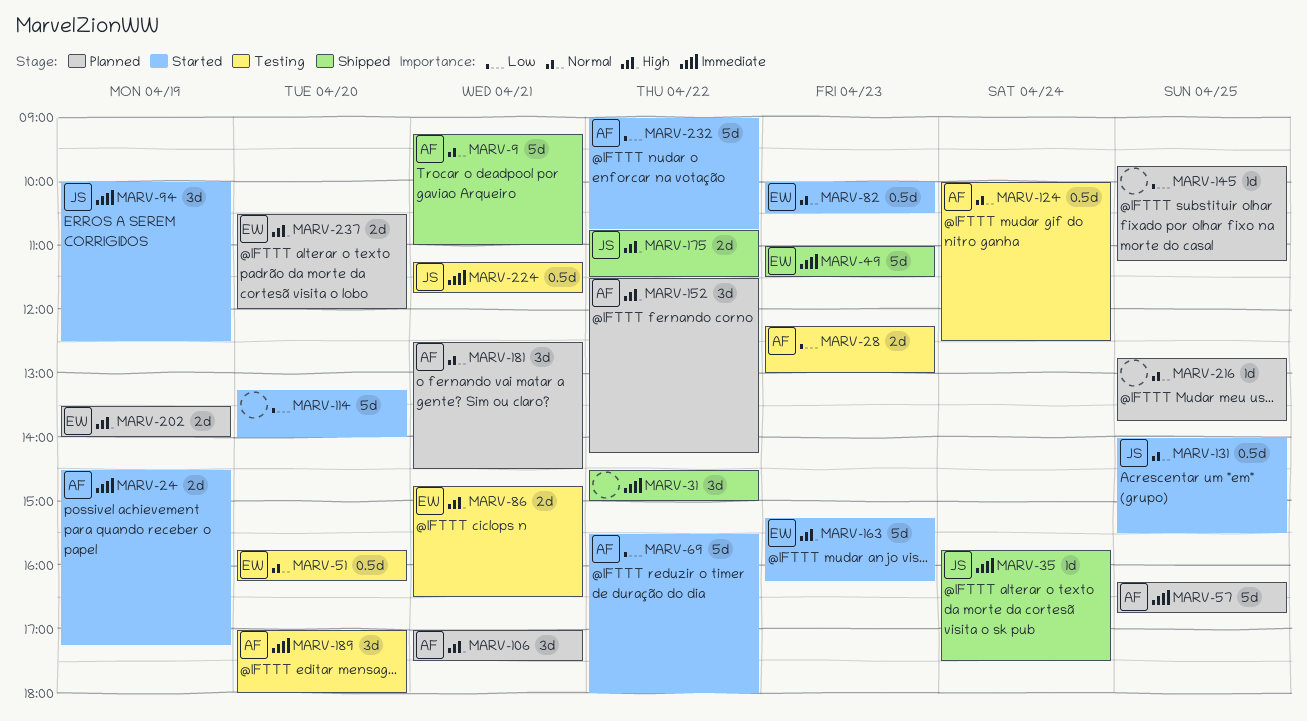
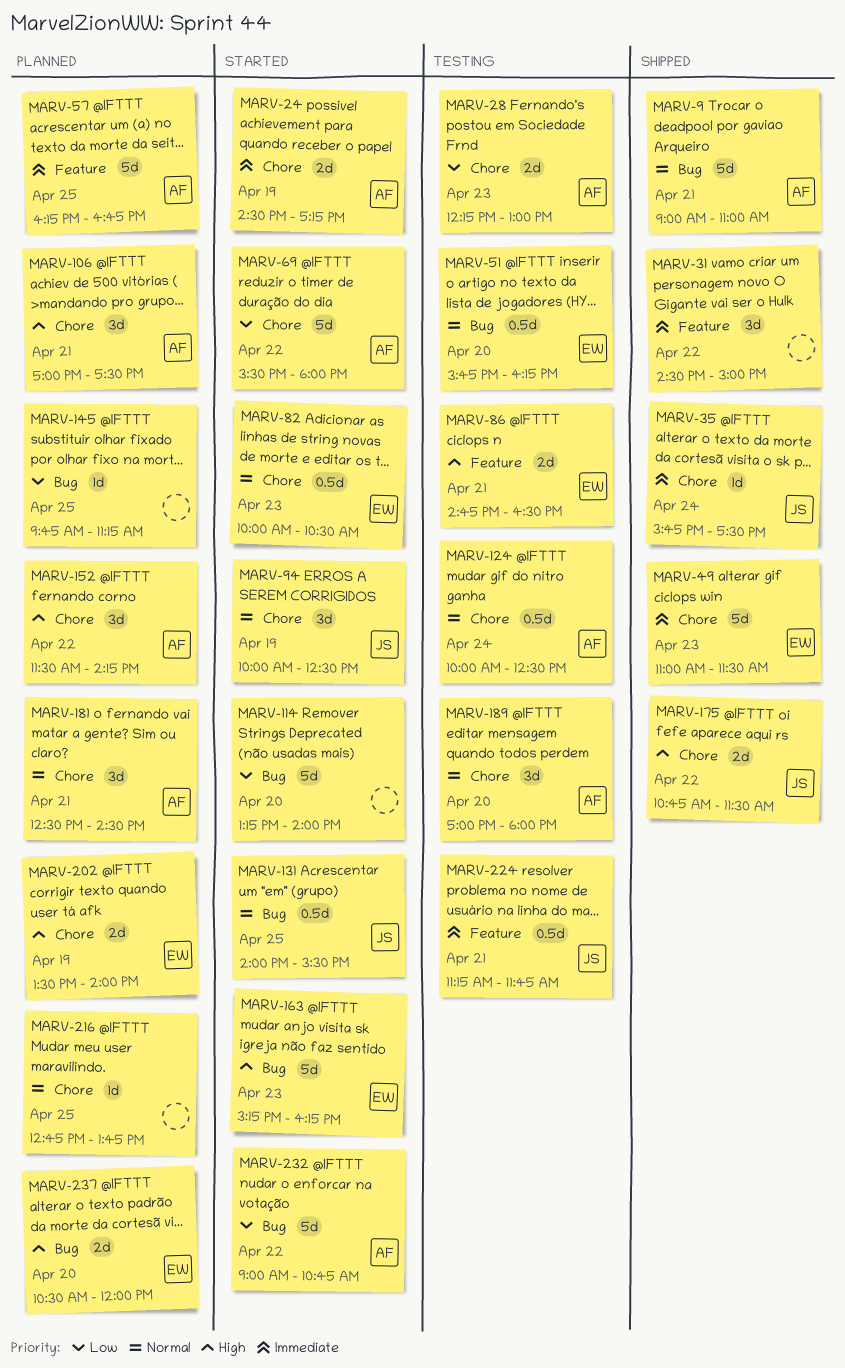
MARV-9, begins: 09:15 -> 09:00
MARV-94, priority: Immediate -> Normal
MARV-189, priority: Immediate -> Normal

